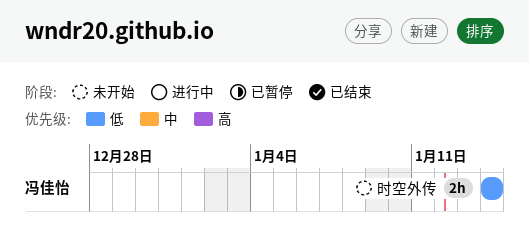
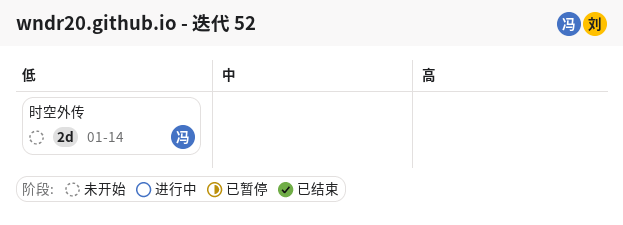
时空外传, estimate: 2h -> 2d

